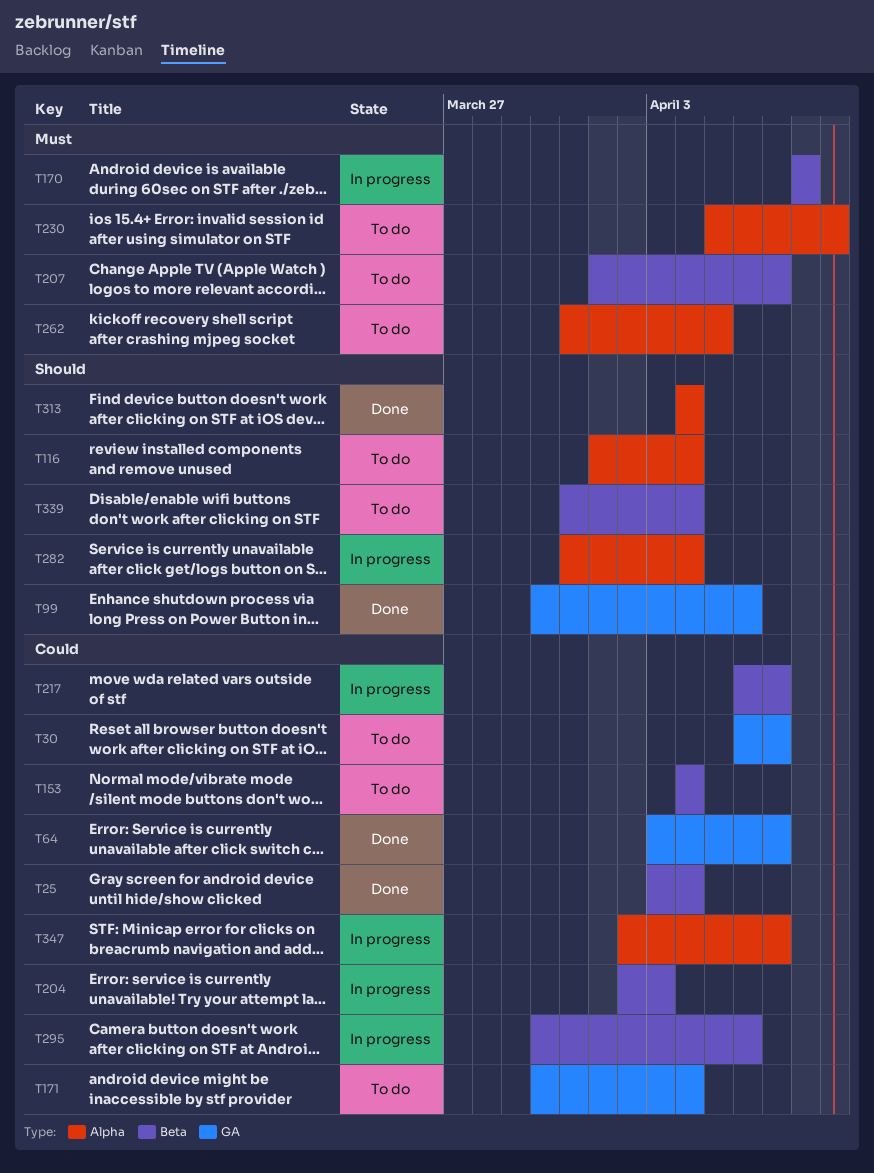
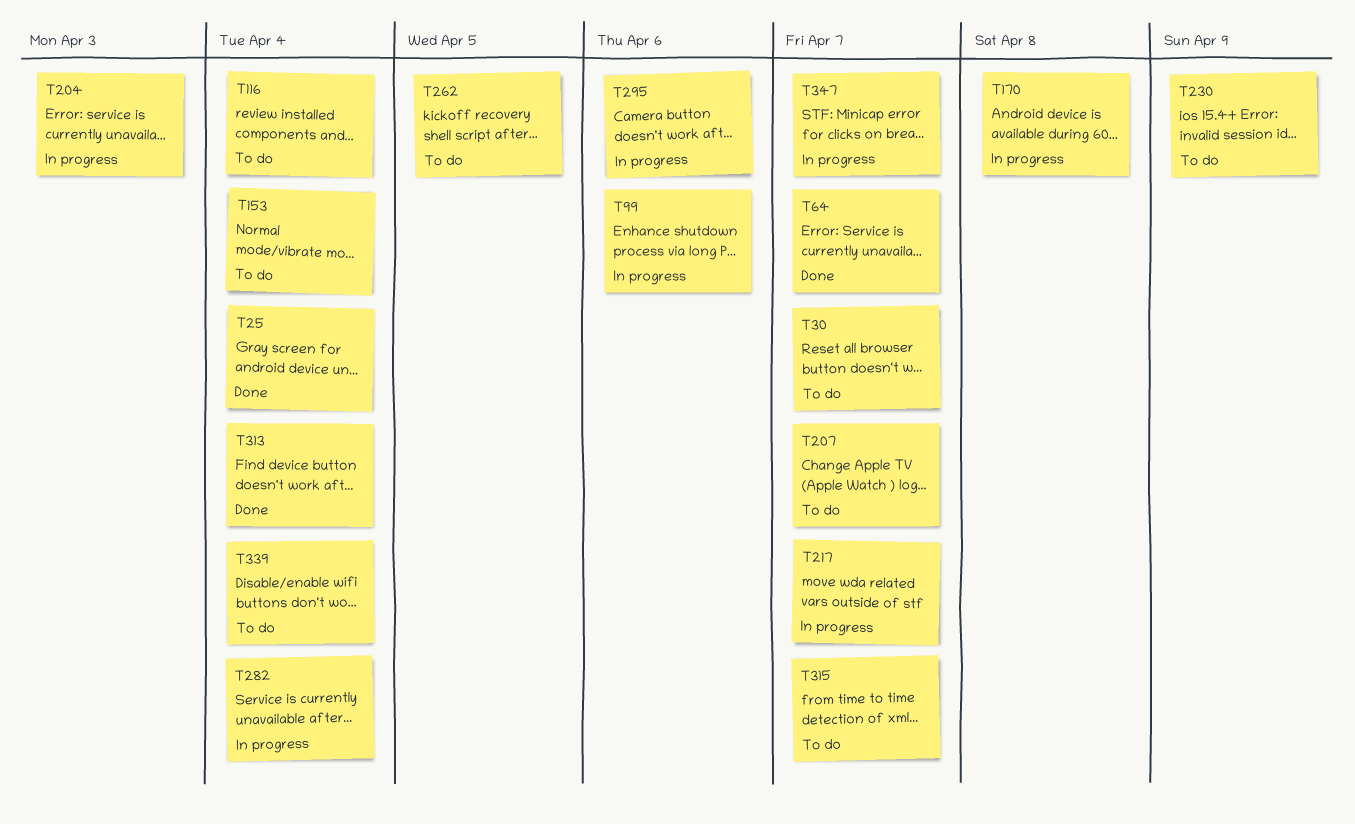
T99, status: Done -> In progress
T171: present -> none
T315: none -> present

